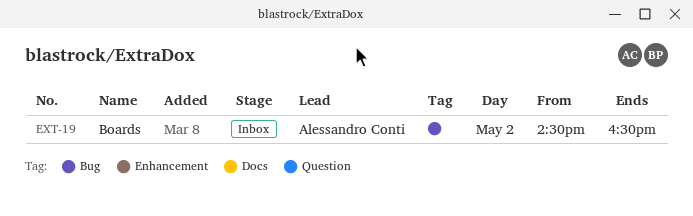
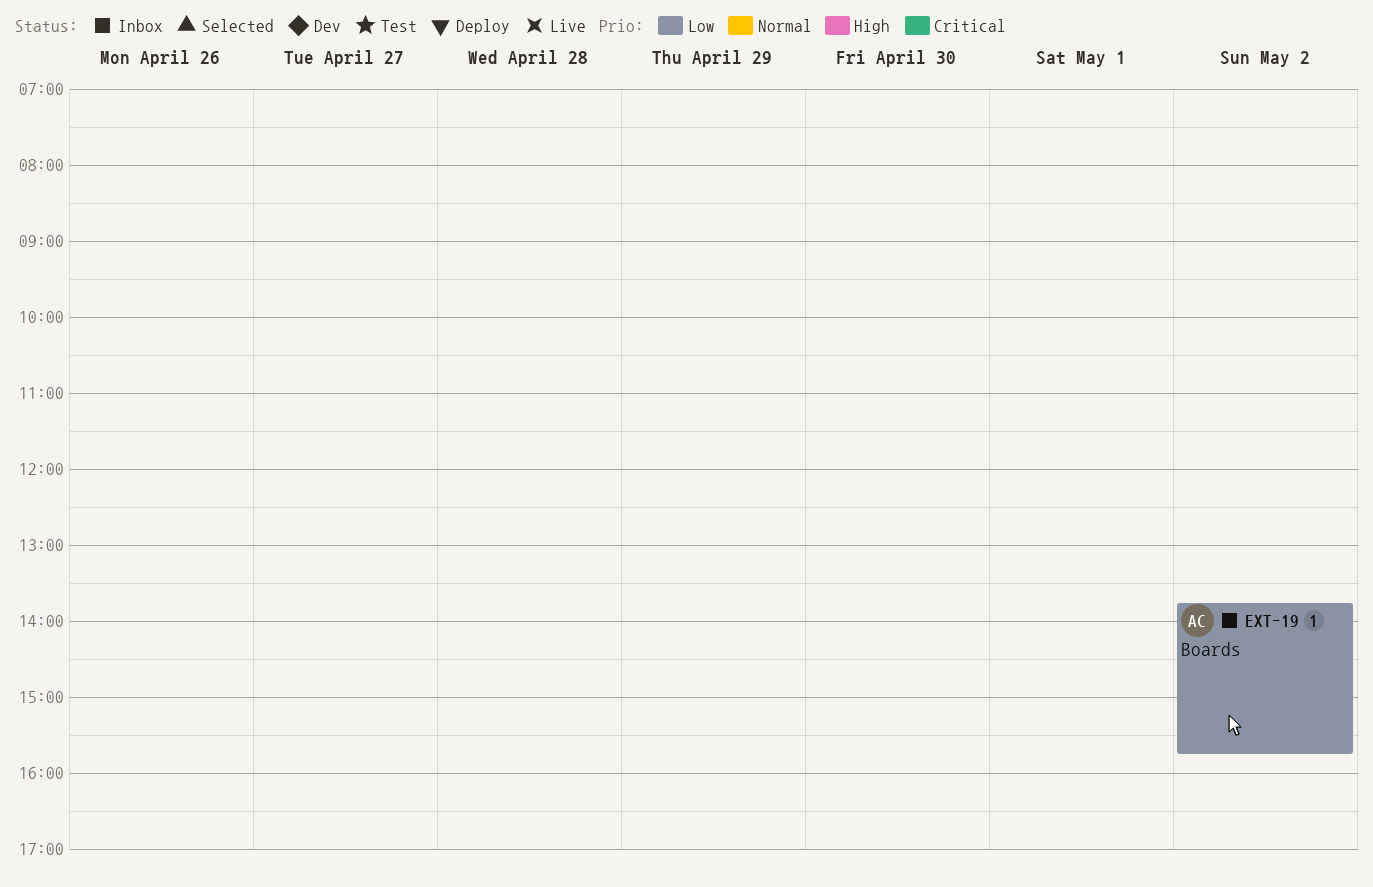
EXT-19, begins: 14:30 -> 13:45
EXT-19, ends: 16:30 -> 15:45

